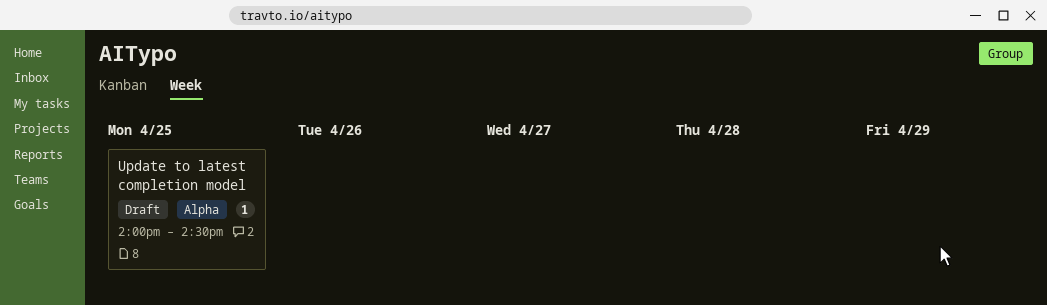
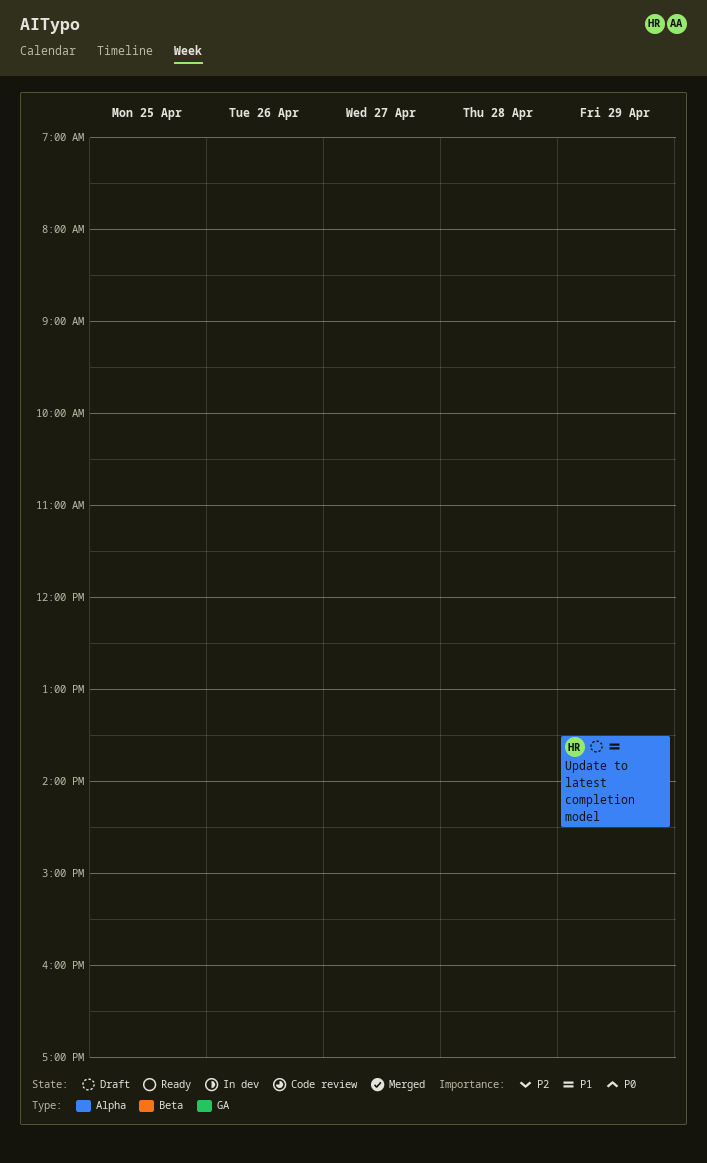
Update to latest completion model, day: Apr 25 -> Apr 29
Update to latest completion model, begins: 14:00 -> 13:30

